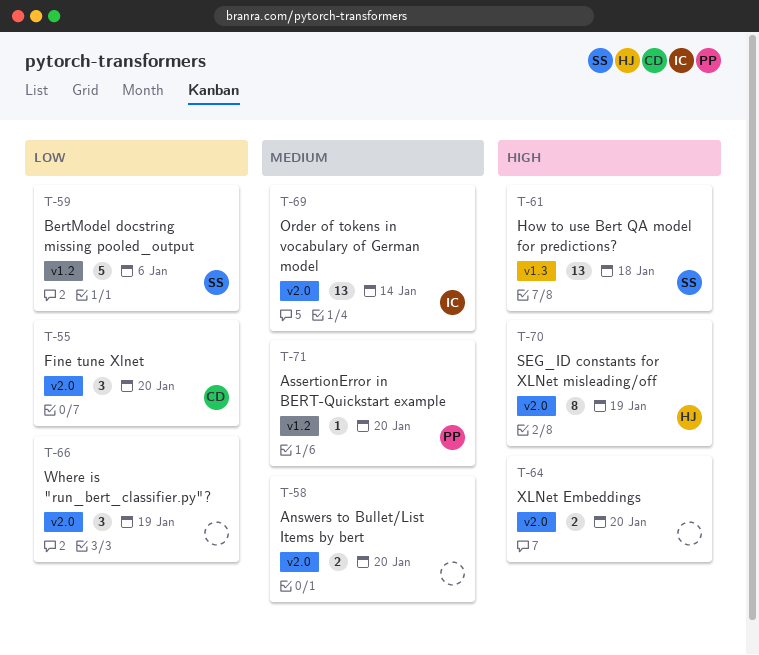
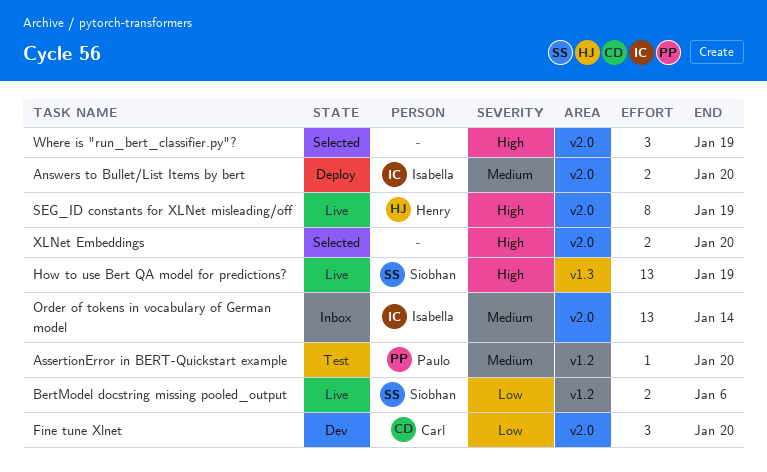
Answers to Bullet/List Items by bert, owner: none -> Isabella
BertModel docstring missing pooled_output, estimate: 5 -> 2
How to use Bert QA model for predictions?, due: Jan 18 -> Jan 19
Where is "run_bert_classifier.py"?, priority: Low -> High

